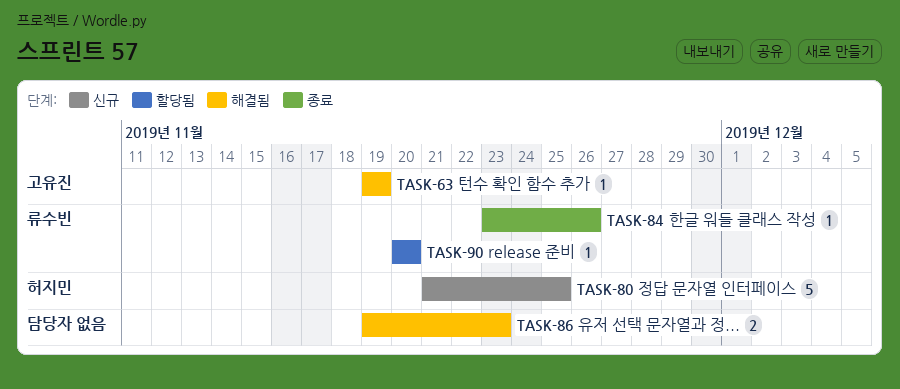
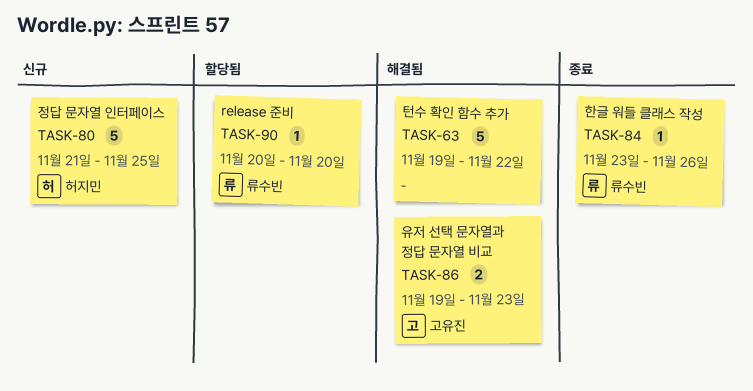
TASK-63, owner: 고유진 -> none
TASK-63, estimate: 1 -> 5
TASK-63, due: Nov 19 -> Nov 22
TASK-86, owner: none -> 고유진

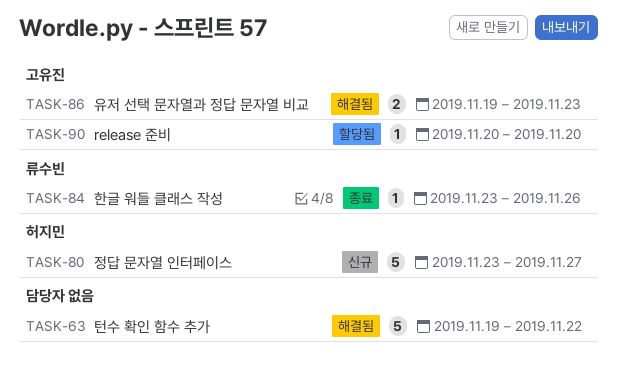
TASK-80, start: Nov 21 -> Nov 23
TASK-80, due: Nov 25 -> Nov 27
TASK-90, owner: 류수빈 -> 고유진

